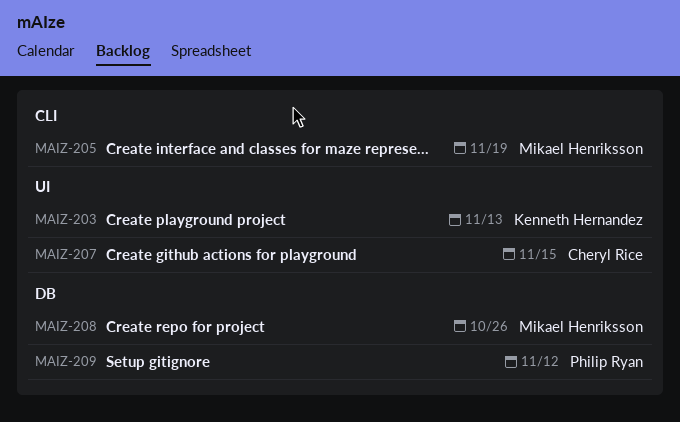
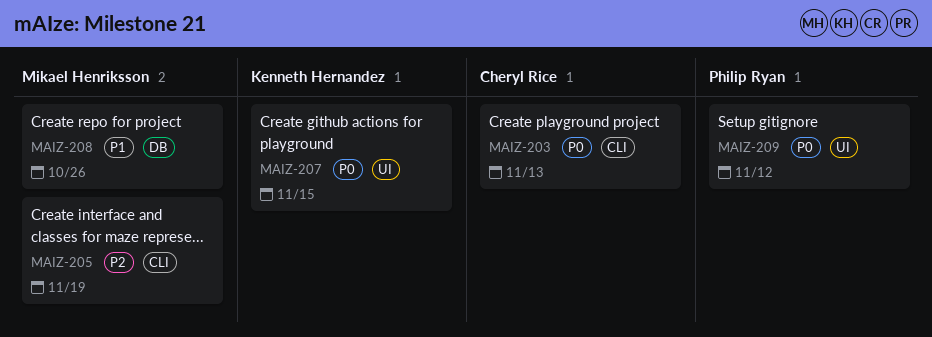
MAIZ-203, owner: Kenneth Hernandez -> Cheryl Rice
MAIZ-203, label: UI -> CLI
MAIZ-207, owner: Cheryl Rice -> Kenneth Hernandez
MAIZ-209, label: DB -> UI

